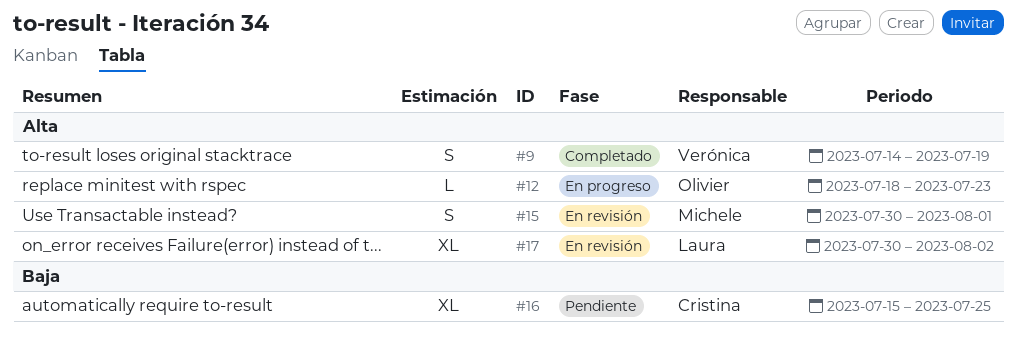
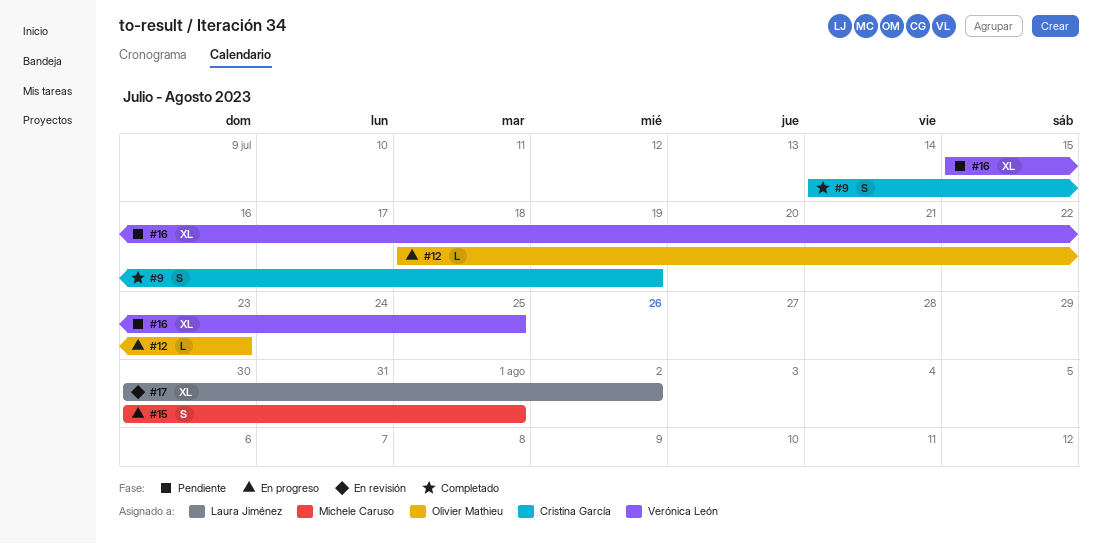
#9, owner: Verónica León -> Cristina García
#15, status: En revisión -> En progreso
#16, owner: Cristina García -> Verónica León

